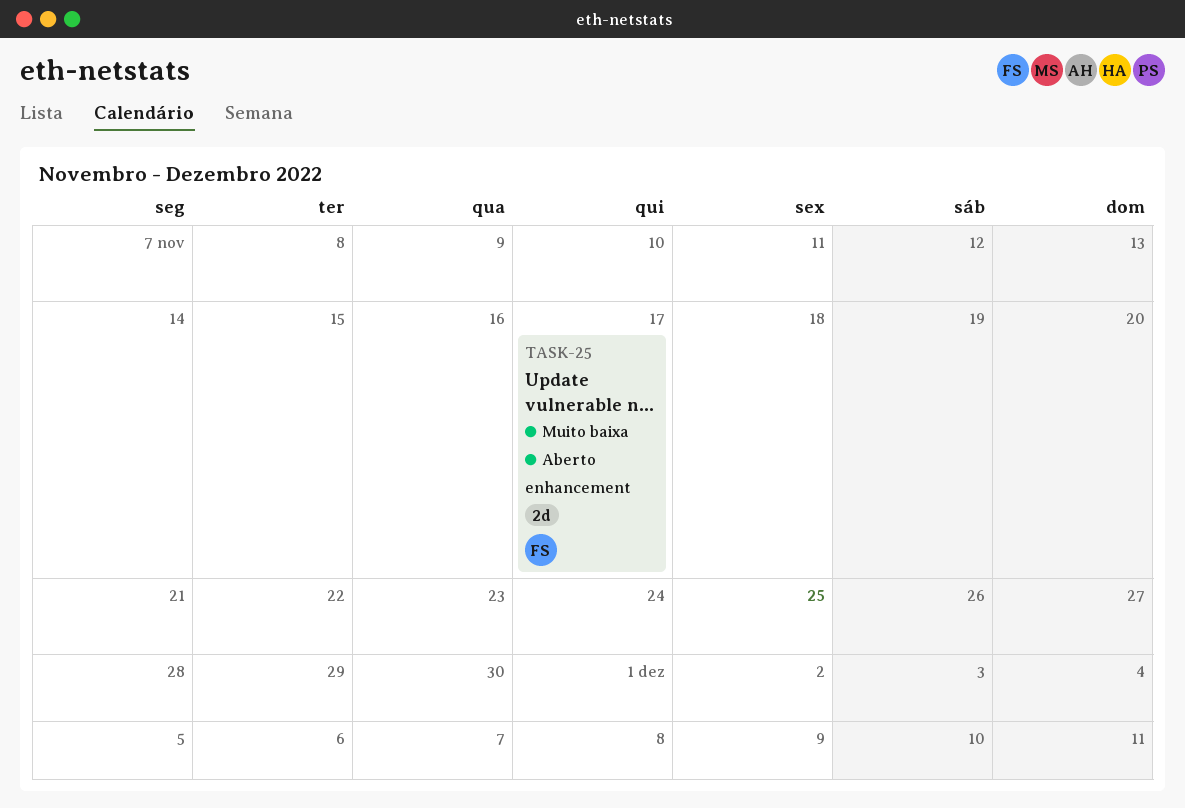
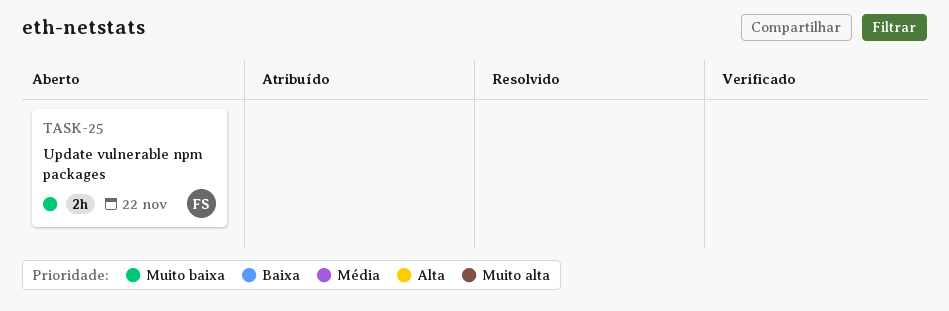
TASK-25, estimate: 2d -> 2h
TASK-25, due: Nov 17 -> Nov 22

